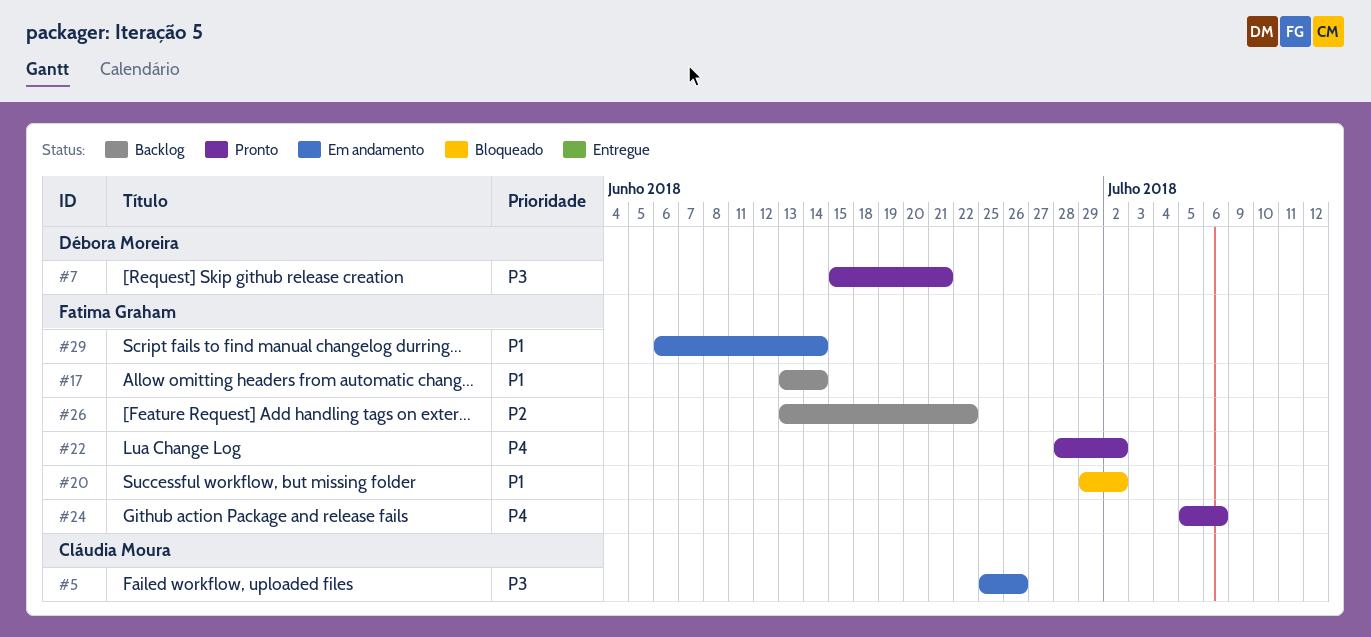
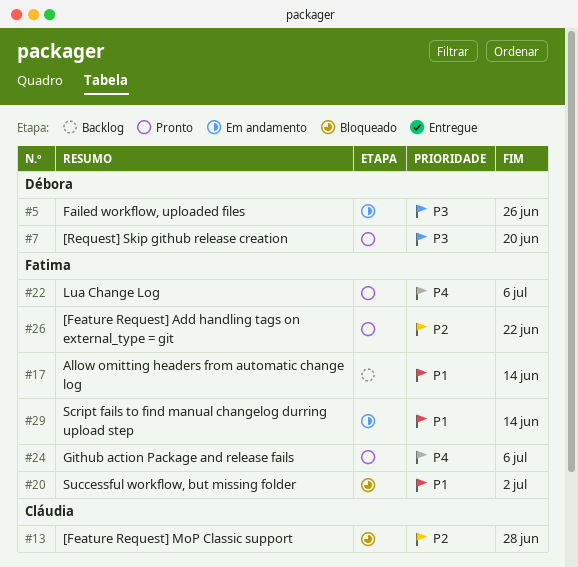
#5, owner: Cláudia Moura -> Débora Moreira
#7, due: Jun 21 -> Jun 20
#13: none -> present
#22, due: Jul 2 -> Jul 6
#26, status: Backlog -> Pronto

